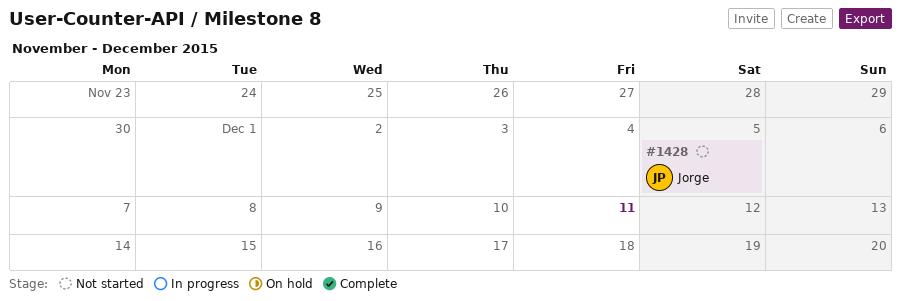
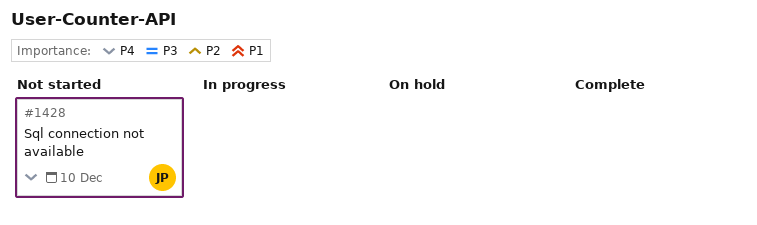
#1428, due: Dec 5 -> Dec 10

